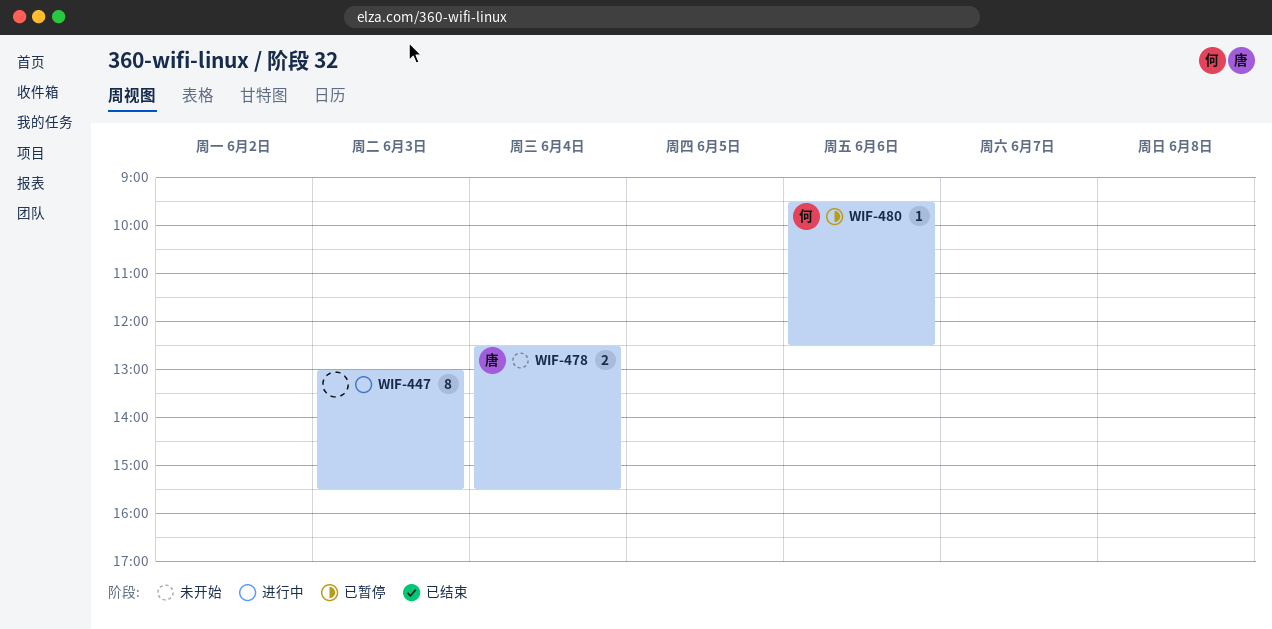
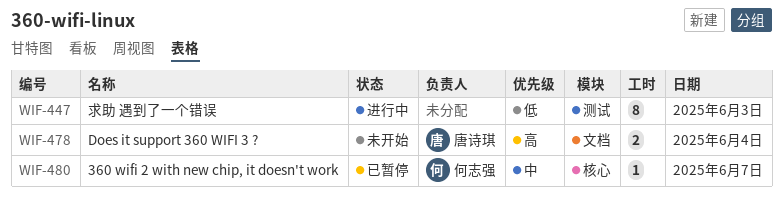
WIF-480, day: Jun 6 -> Jun 7

